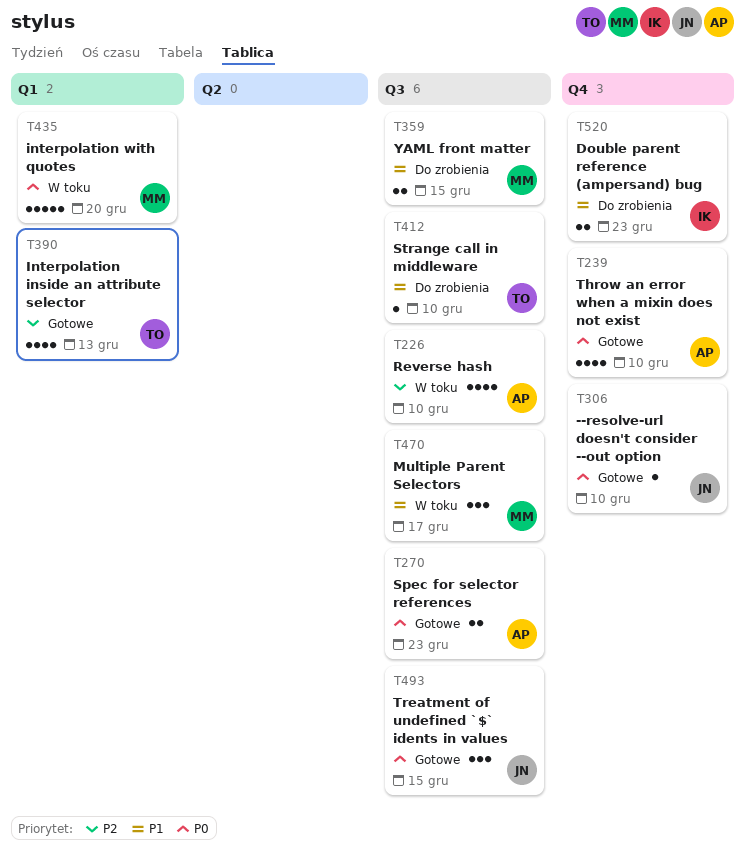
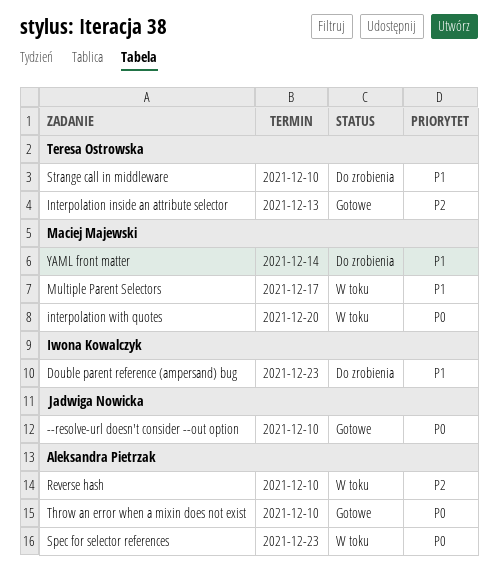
Spec for selector references, status: Gotowe -> W toku
Treatment of undefined `$` idents in values: present -> none
YAML front matter, due: Dec 15 -> Dec 14

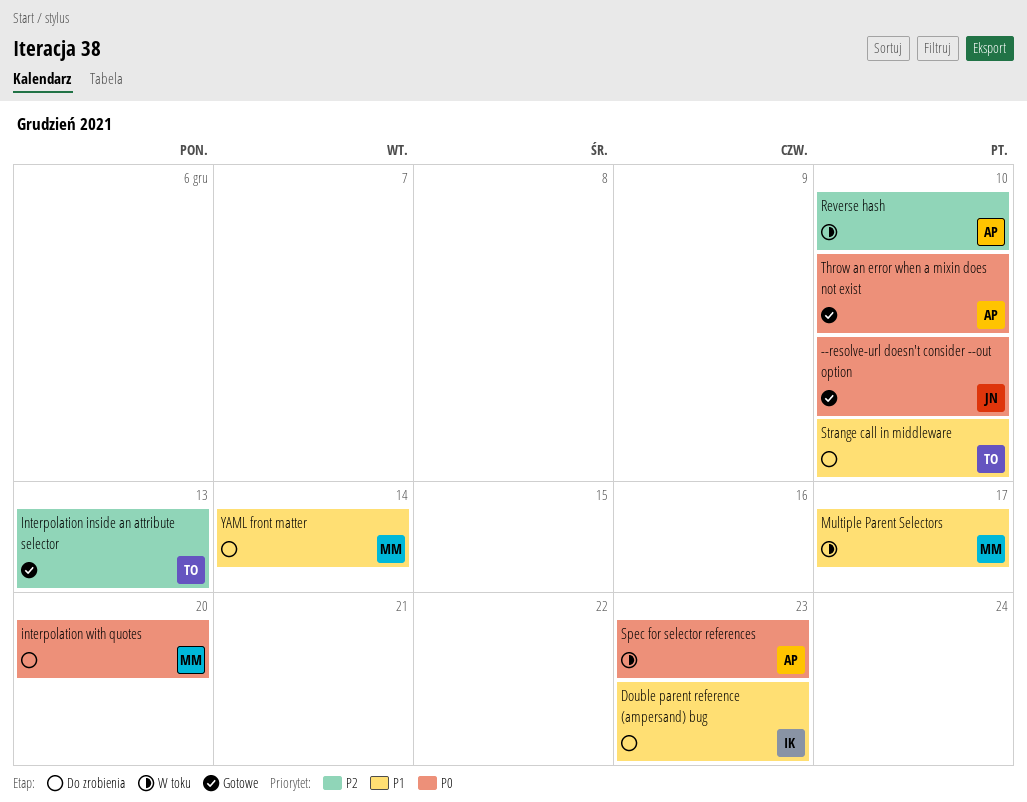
interpolation with quotes, status: W toku -> Do zrobienia

